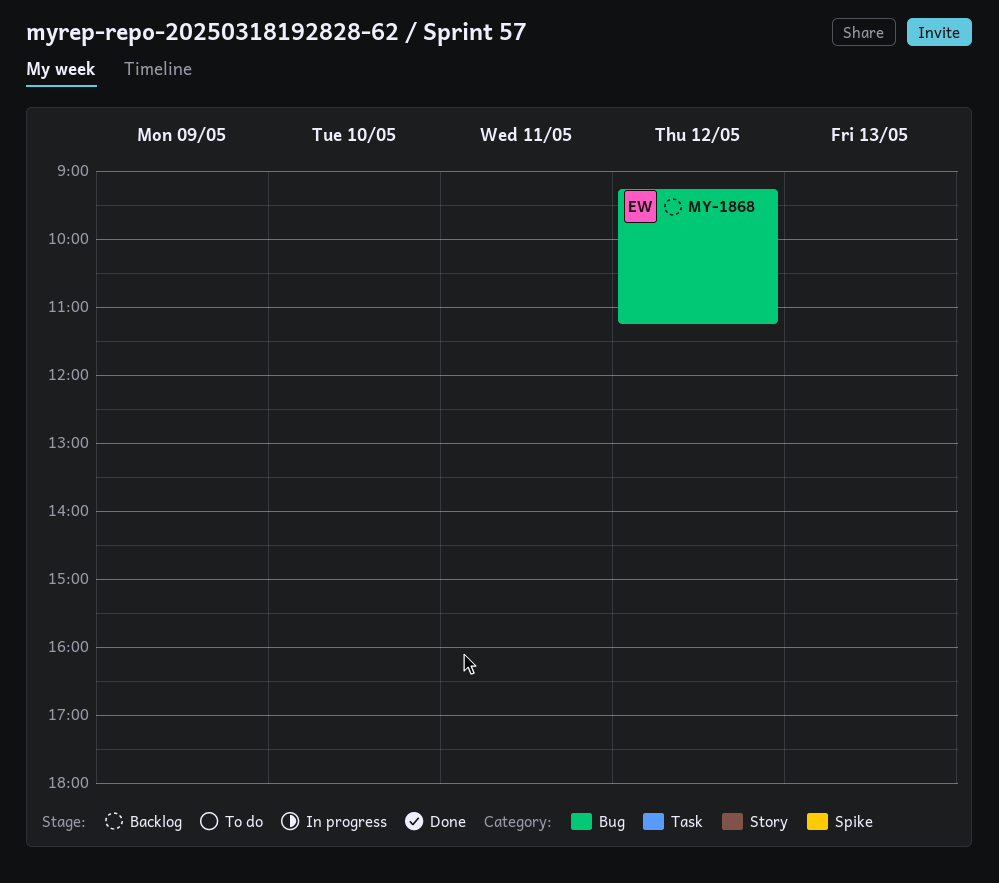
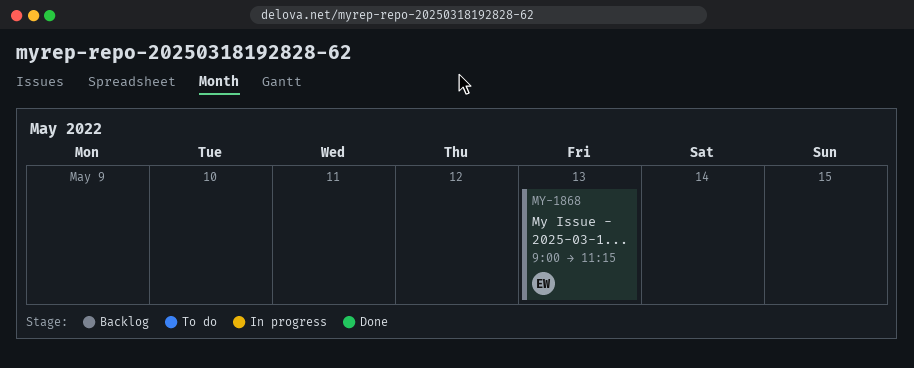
MY-1868, day: May 12 -> May 13
MY-1868, begins: 09:15 -> 09:00

